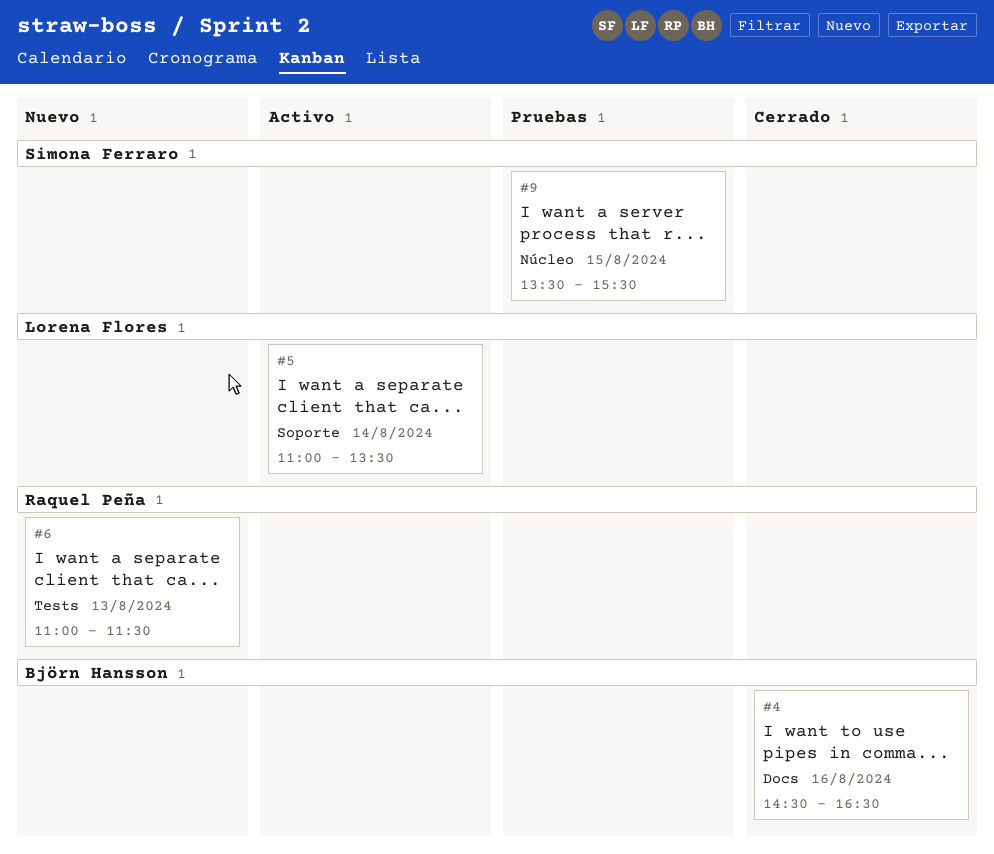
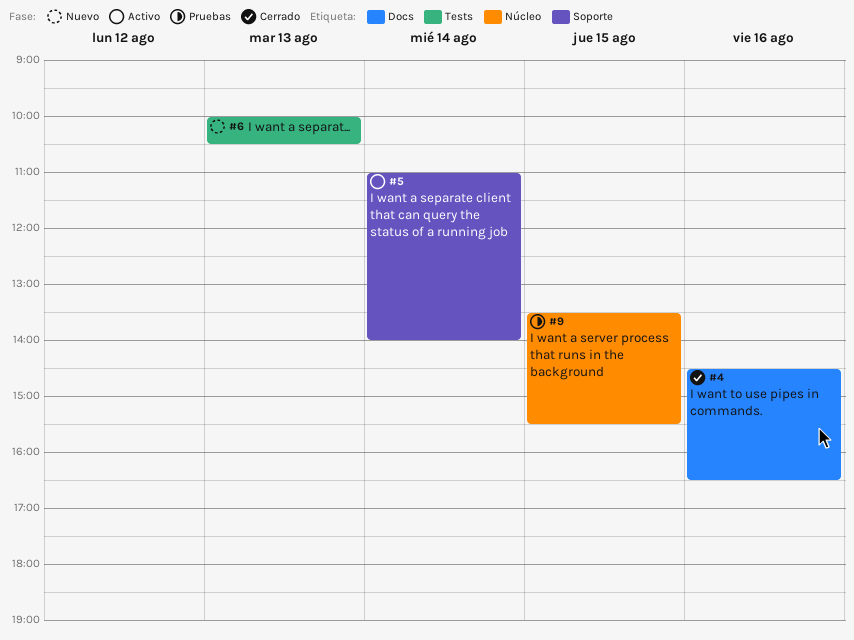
#5, ends: 13:30 -> 14:00
#6, begins: 11:00 -> 10:00
#6, ends: 11:30 -> 10:30

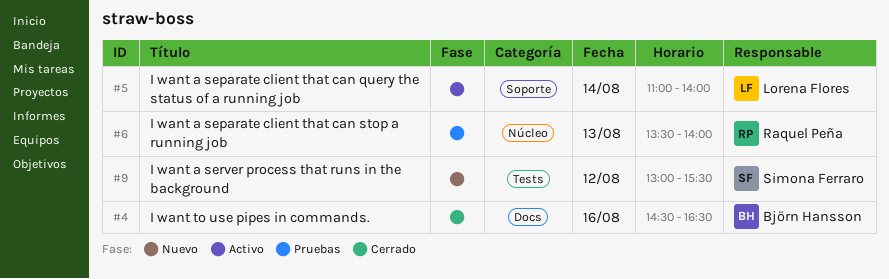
#6, status: Nuevo -> Pruebas
#6, label: Tests -> Núcleo
#6, begins: 10:00 -> 13:30
#6, ends: 10:30 -> 14:00
#9, status: Pruebas -> Nuevo
#9, label: Núcleo -> Tests
#9, day: Aug 15 -> Aug 12
#9, begins: 13:30 -> 13:00

